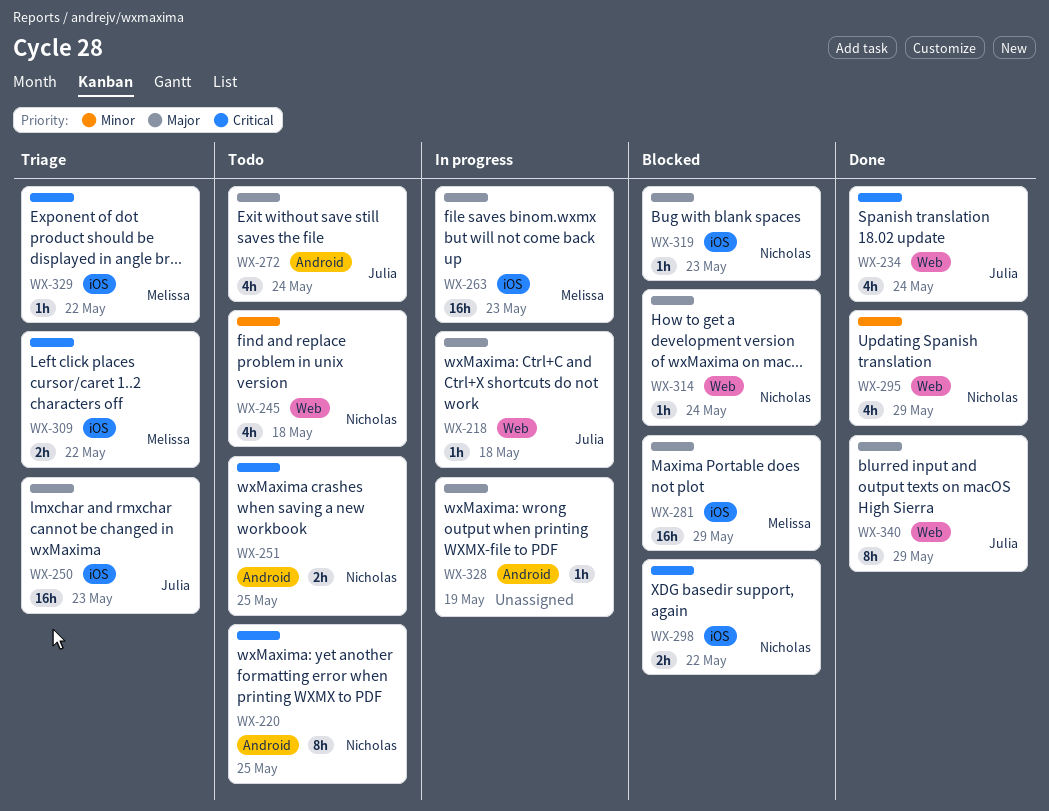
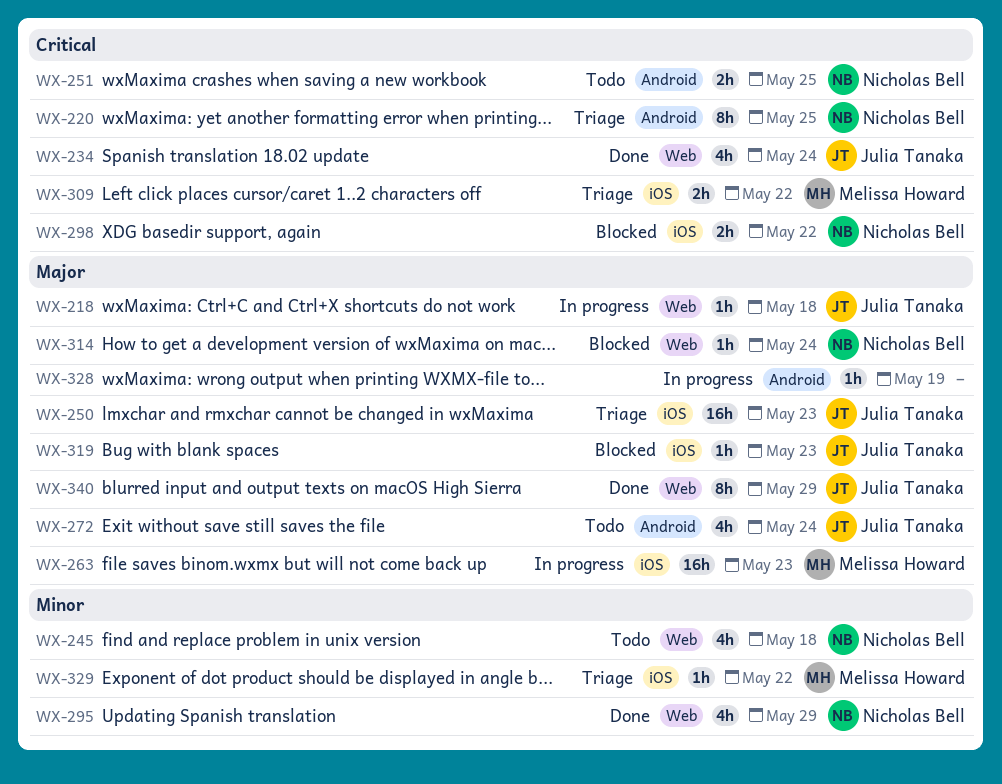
WX-220, status: Todo -> Triage
WX-281: present -> none
WX-319, owner: Nicholas Bell -> Julia Tanaka
WX-329, priority: Critical -> Minor

